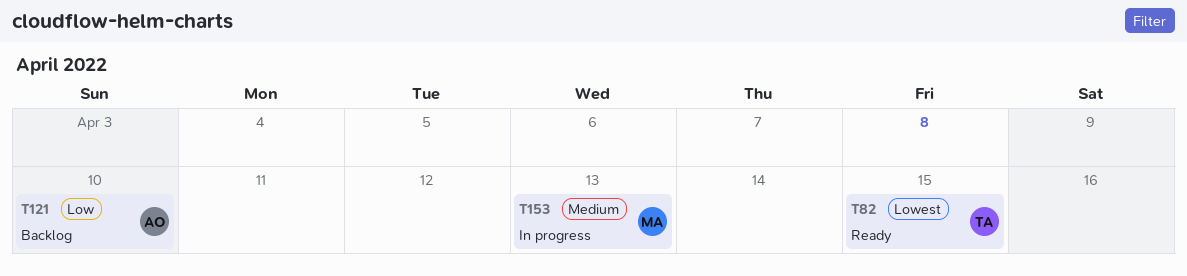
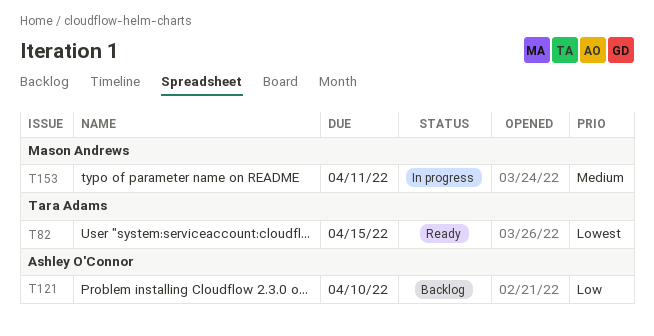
T153, due: Apr 13 -> Apr 11

